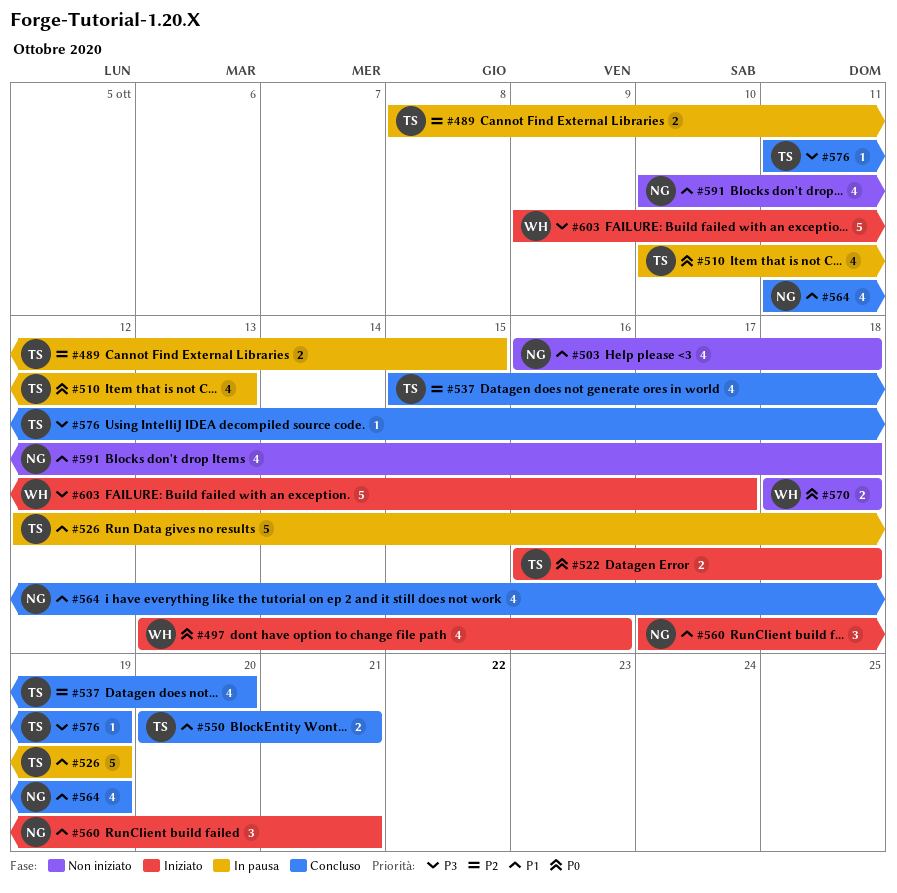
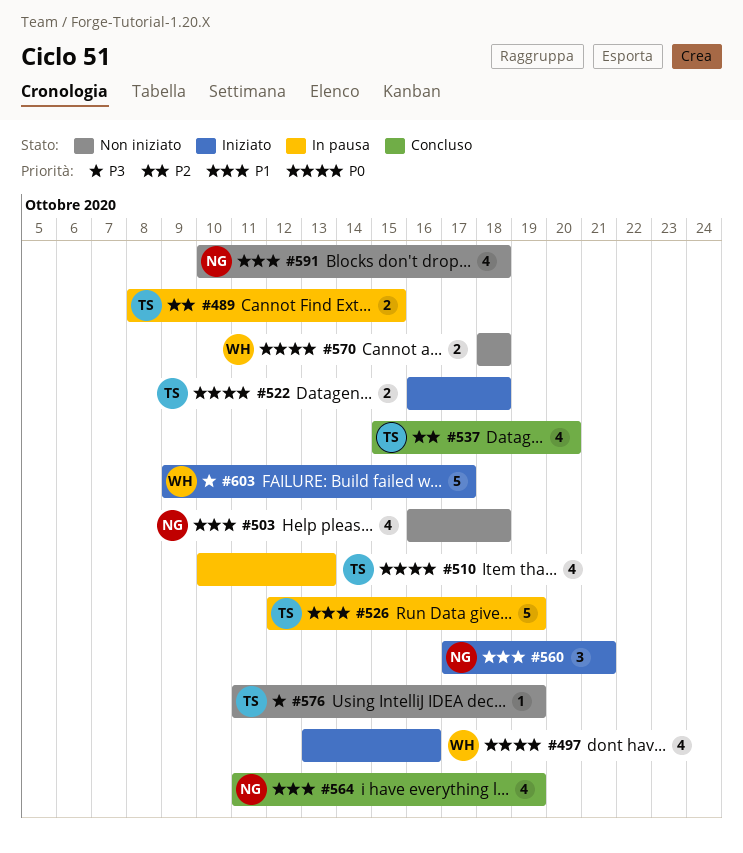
#550: present -> none
#576, status: Concluso -> Non iniziato

